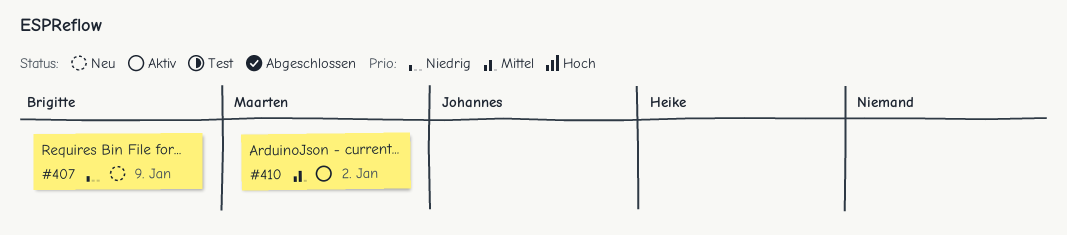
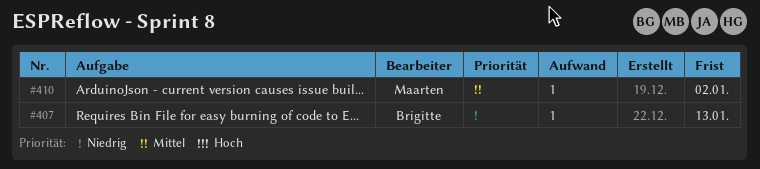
#407, due: Jan 9 -> Jan 13

